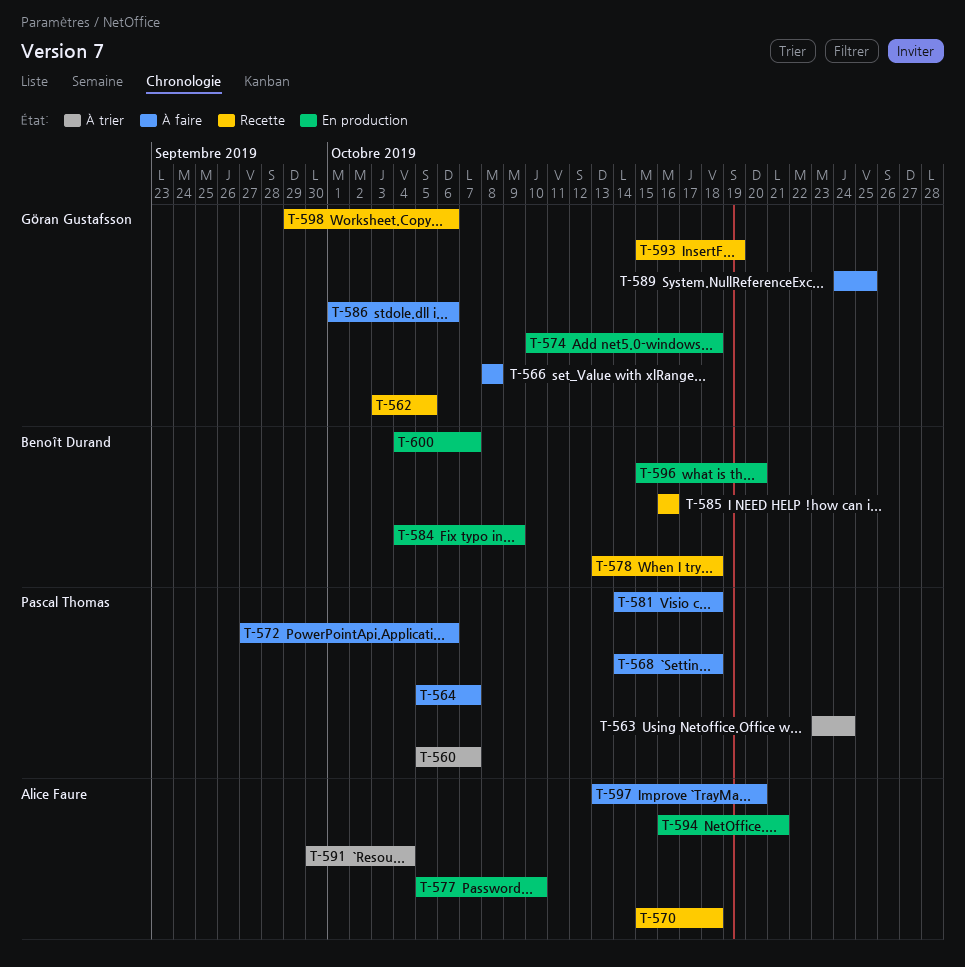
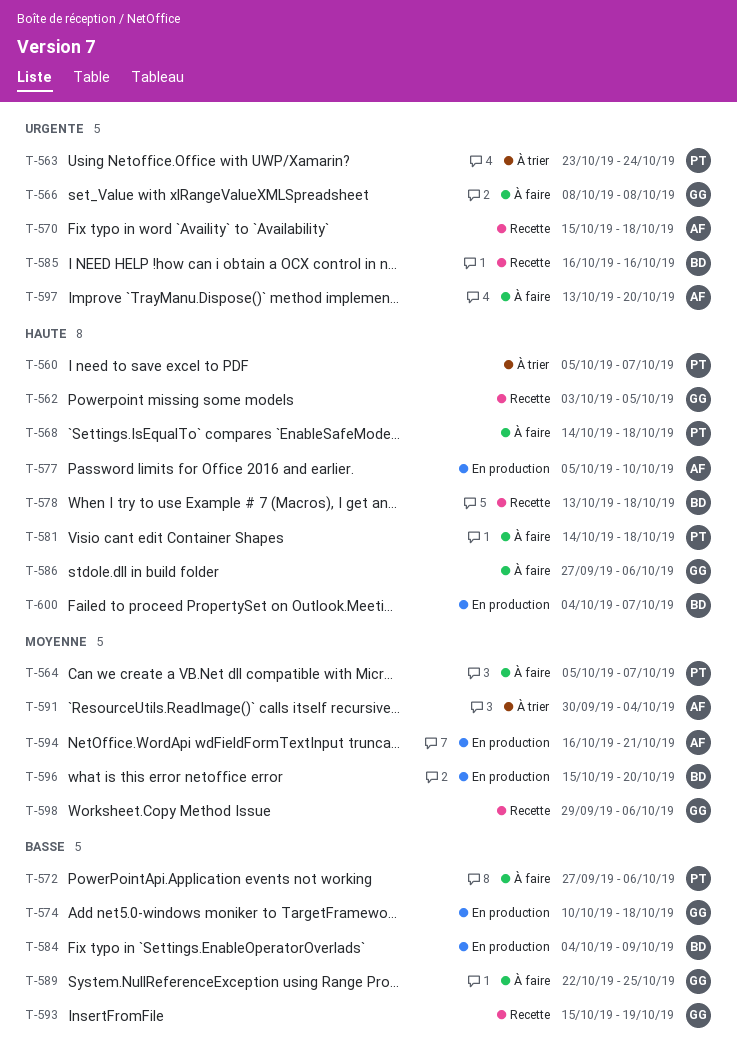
T-586, start: Oct 1 -> Sep 27
T-589, start: Oct 24 -> Oct 22

